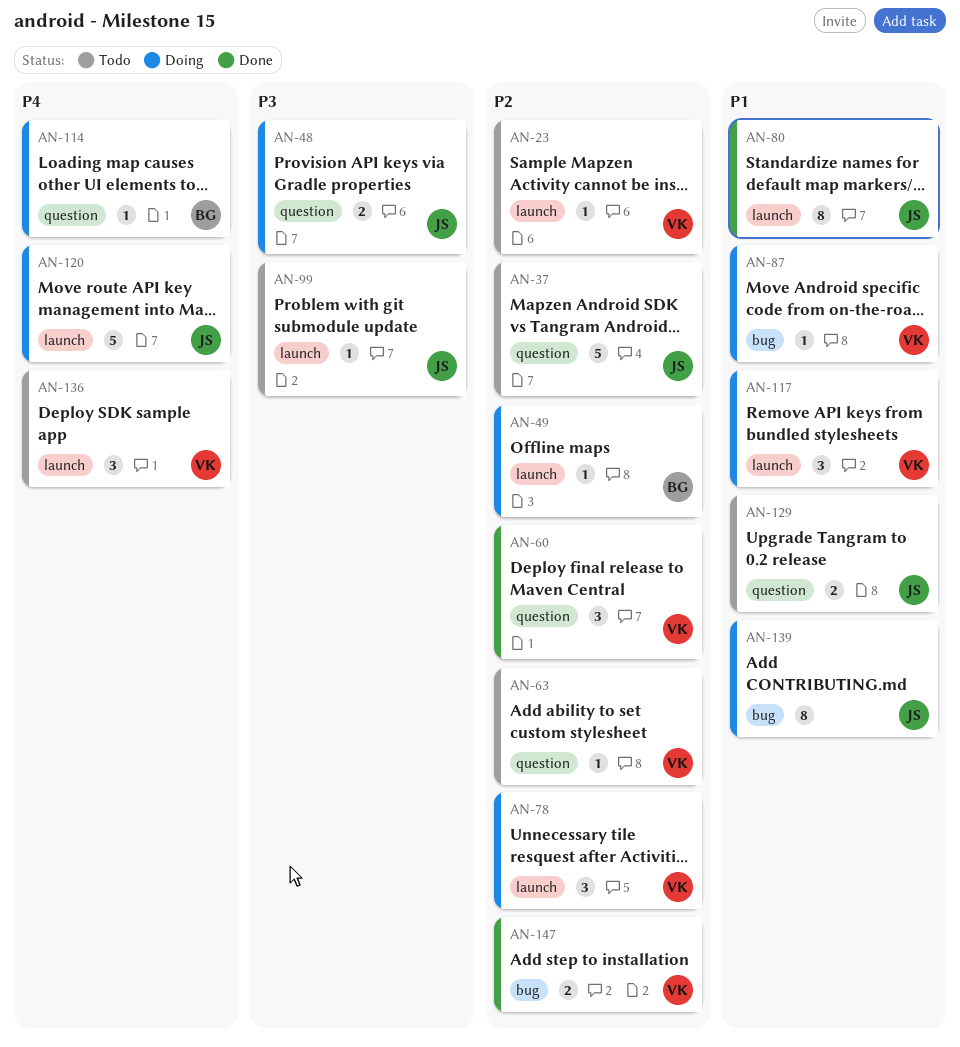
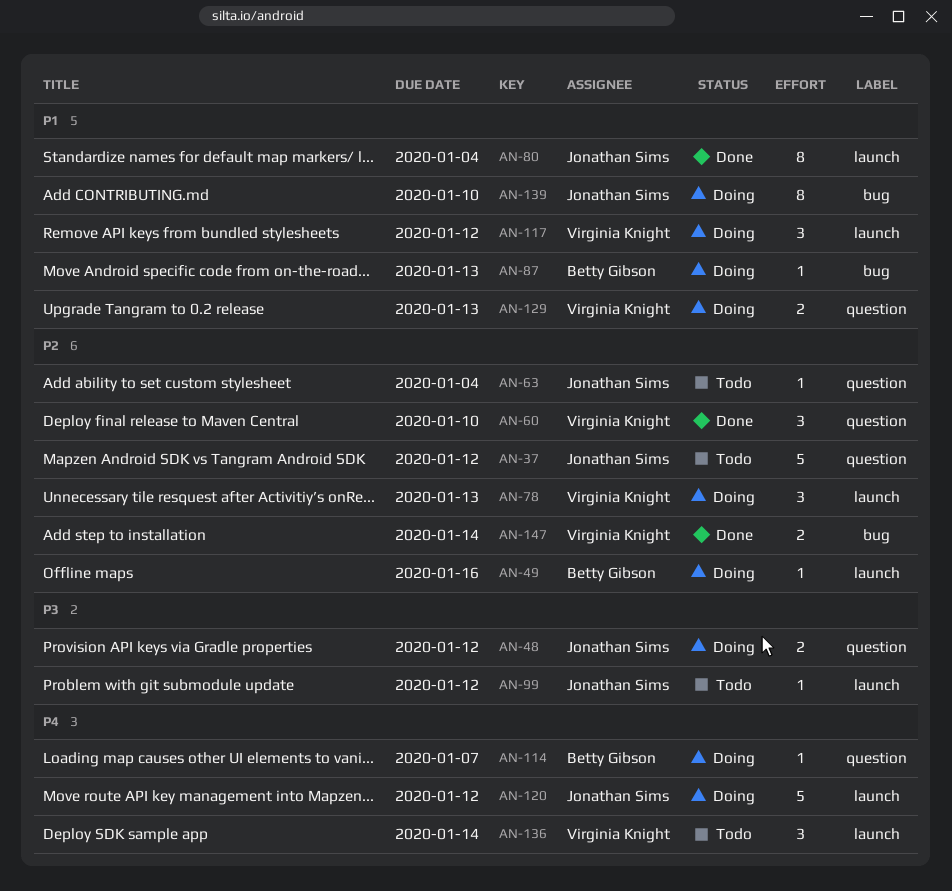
AN-23: present -> none
AN-63, owner: Virginia Knight -> Jonathan Sims
AN-87, owner: Virginia Knight -> Betty Gibson
AN-129, status: Todo -> Doing
AN-129, owner: Jonathan Sims -> Virginia Knight

